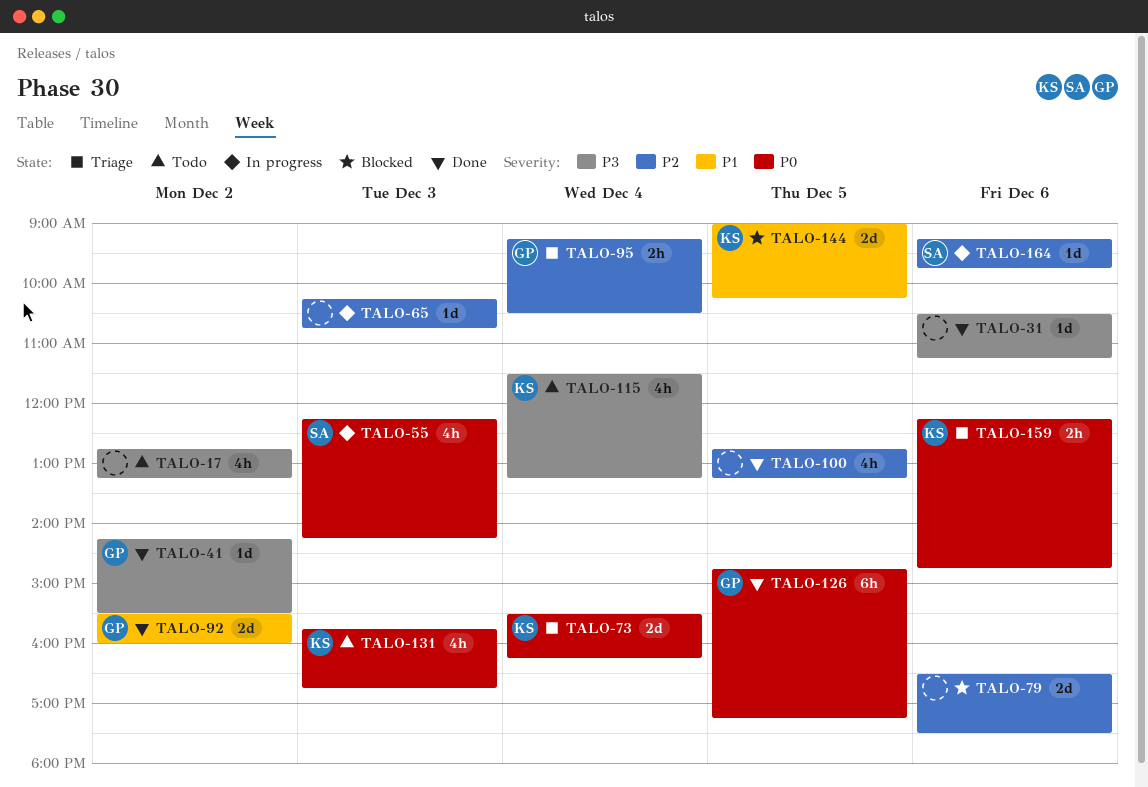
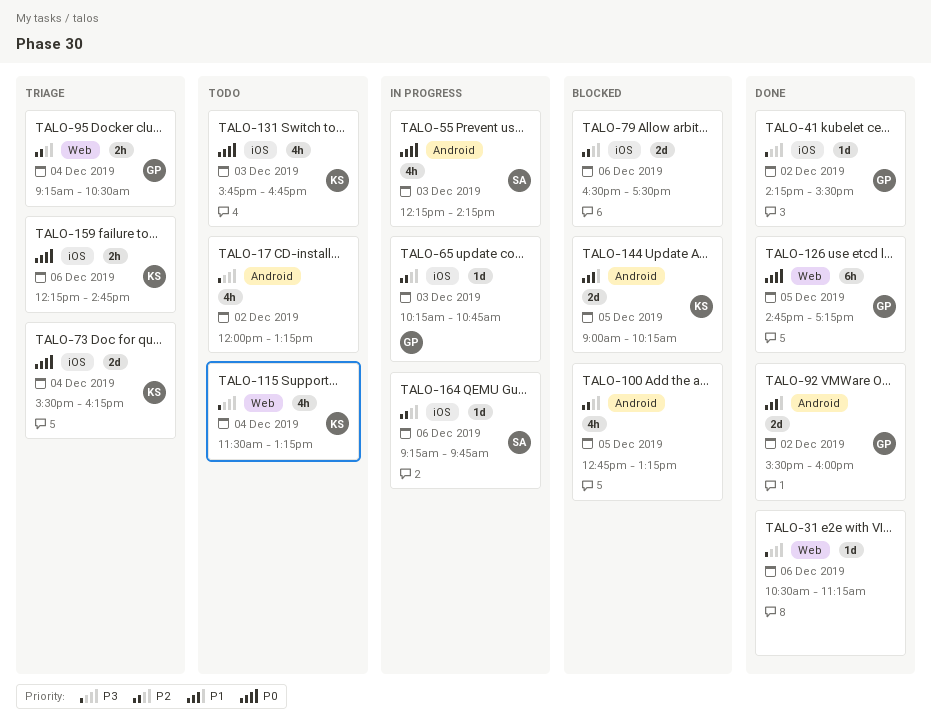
TALO-17, begins: 12:45 -> 12:00
TALO-65, owner: none -> GP
TALO-100, status: Done -> Blocked

